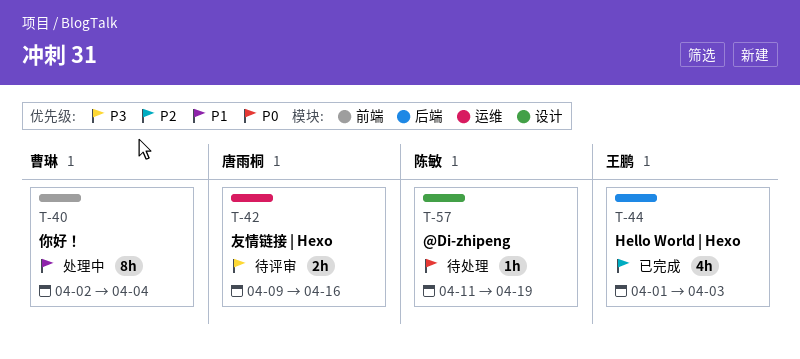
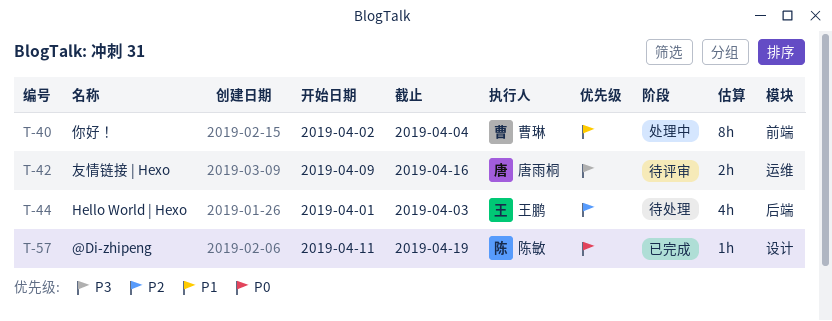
T-44, status: 已完成 -> 待处理
T-57, status: 待处理 -> 已完成

